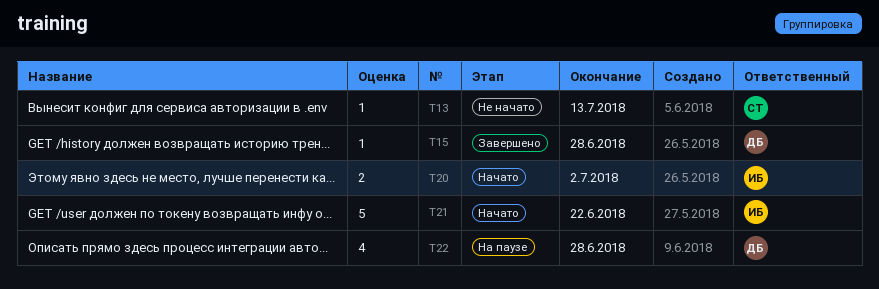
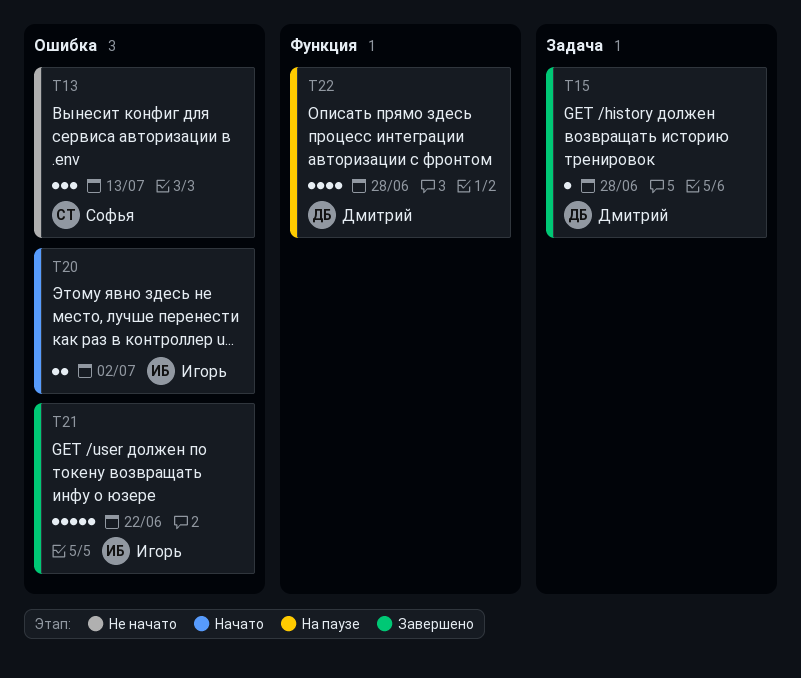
T13, estimate: 1 -> 3
T21, status: Начато -> Завершено

